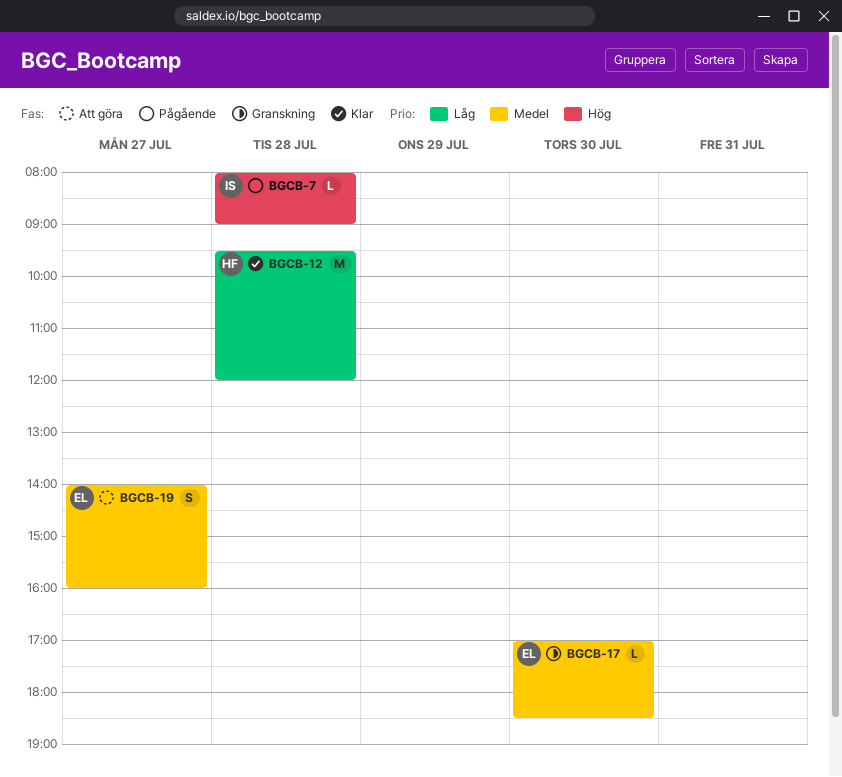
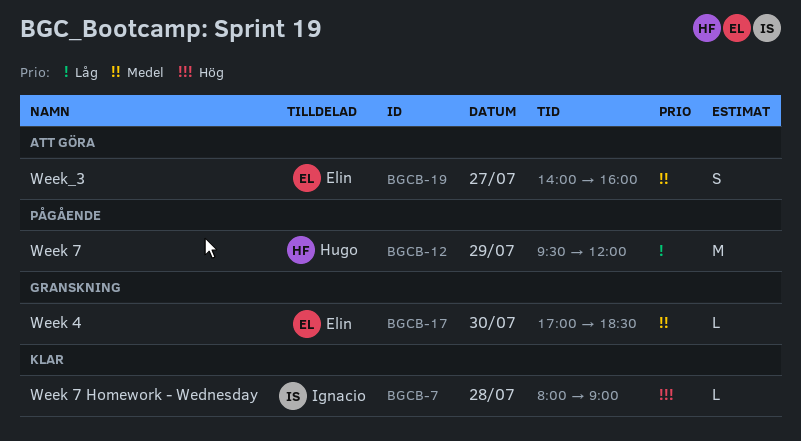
BGCB-7, status: Pågående -> Klar
BGCB-12, status: Klar -> Pågående
BGCB-12, day: Jul 28 -> Jul 29

